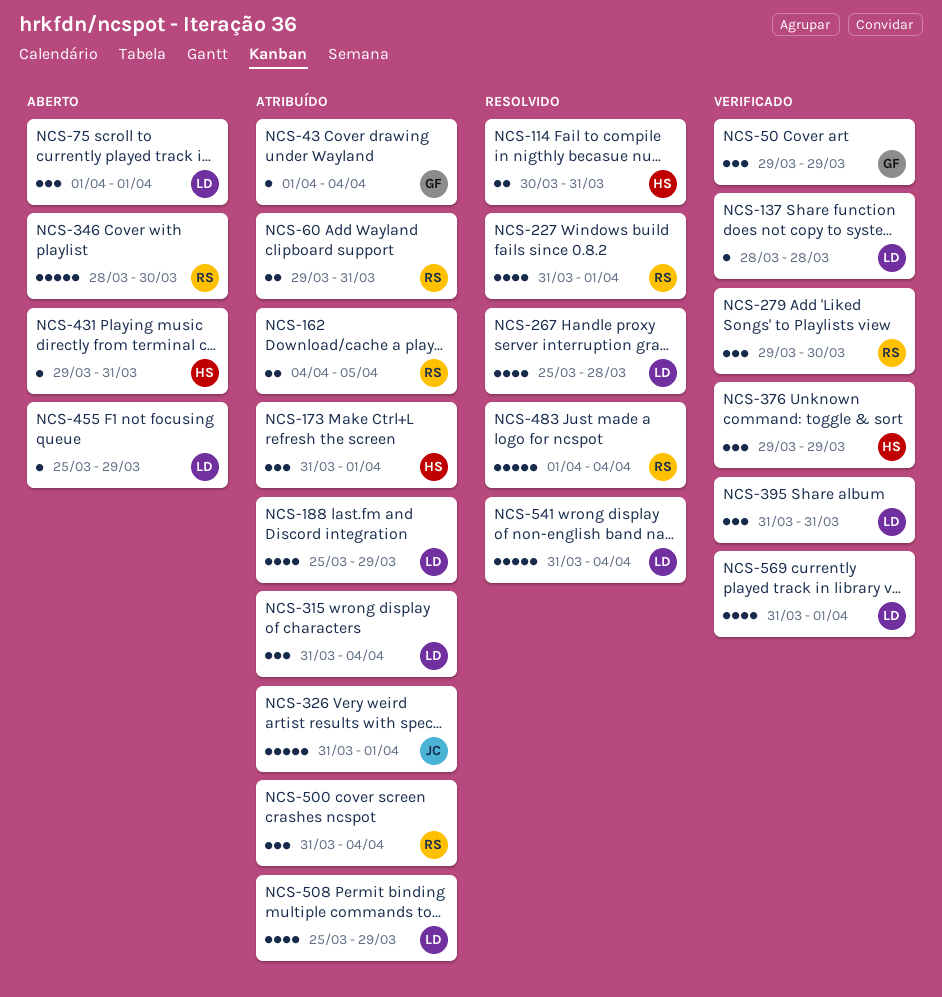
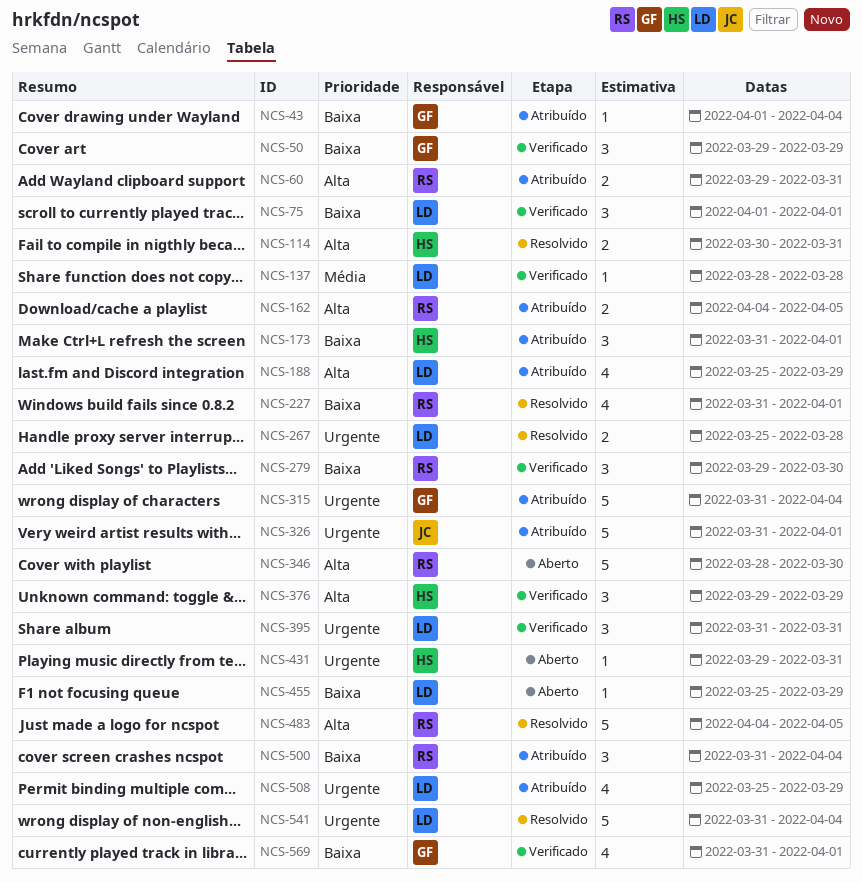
NCS-75, status: Aberto -> Verificado
NCS-267, estimate: 4 -> 2
NCS-315, owner: LD -> GF
NCS-315, estimate: 3 -> 5
NCS-483, start: Apr 1 -> Apr 4
NCS-483, due: Apr 4 -> Apr 5
NCS-569, owner: LD -> GF

